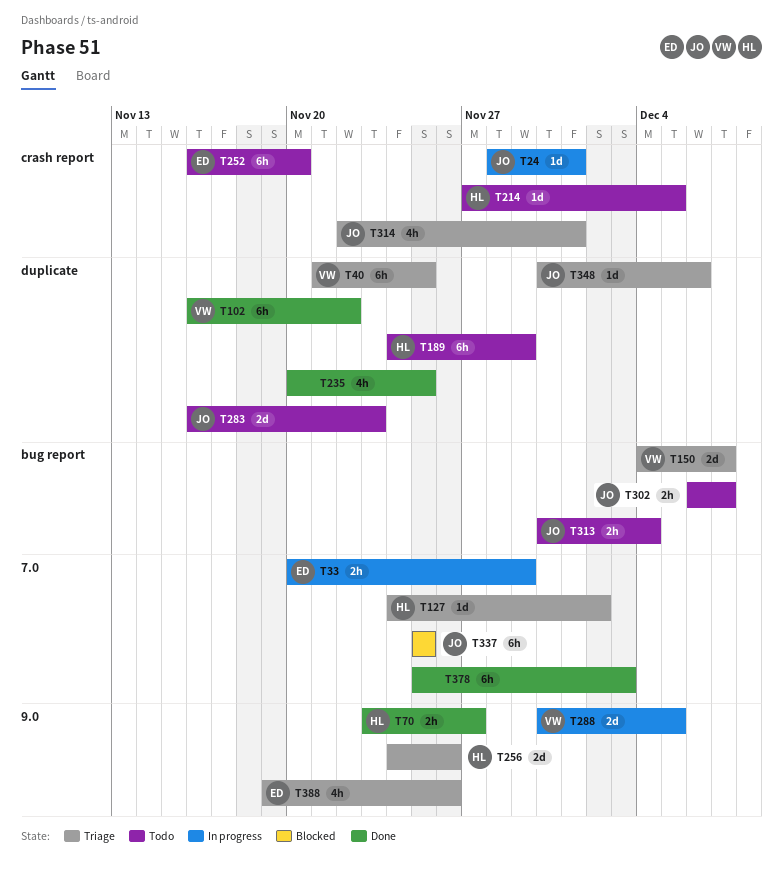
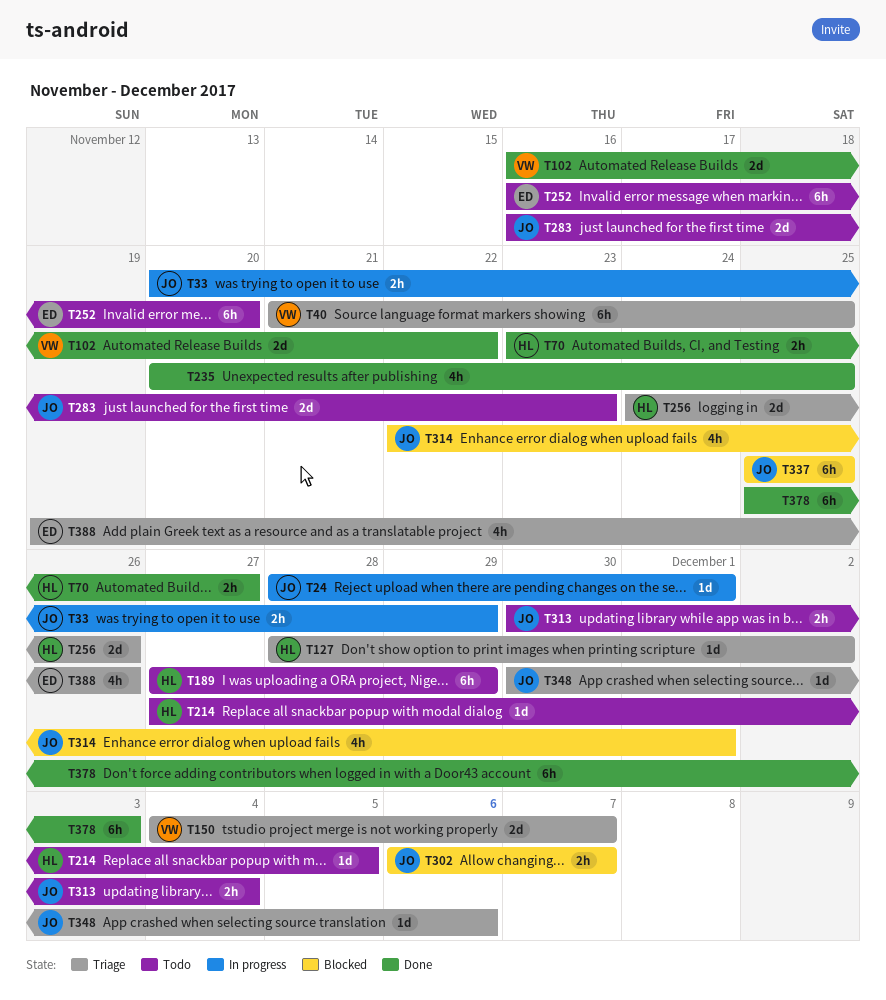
T33, owner: ED -> JO
T102, estimate: 6h -> 2d
T127, start: Nov 24 -> Nov 28
T189, start: Nov 24 -> Nov 27
T288: present -> none
T302, status: Todo -> Blocked
T314, status: Triage -> Blocked

